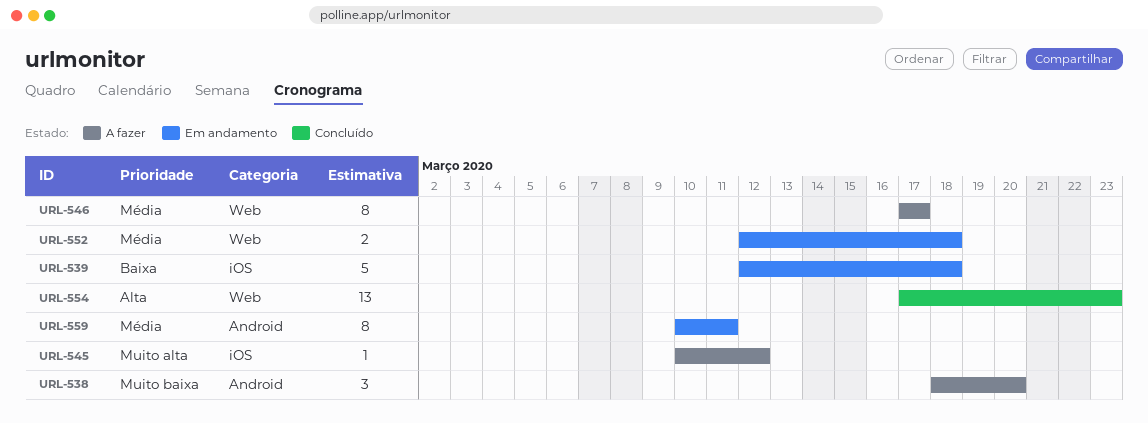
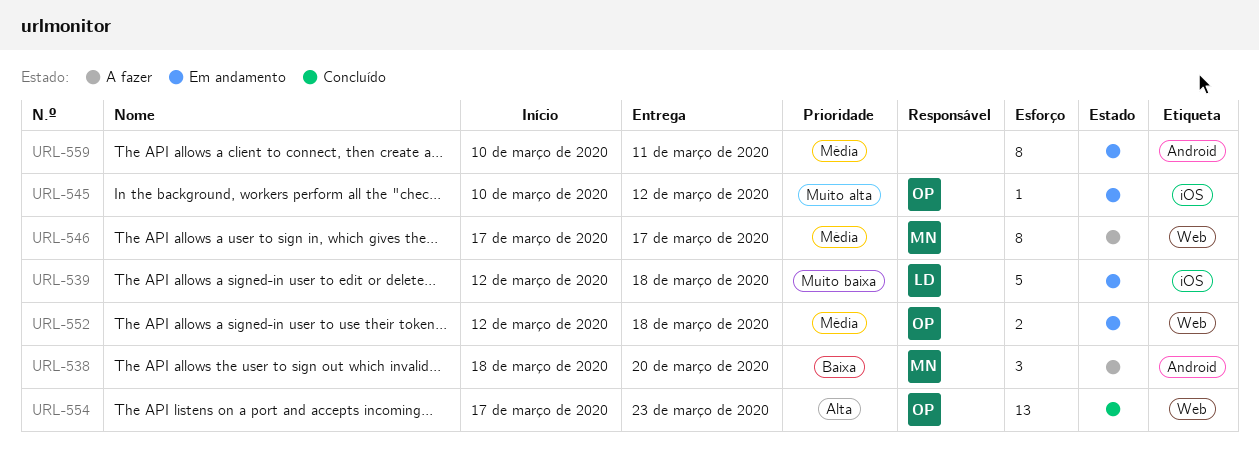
URL-538, priority: Muito baixa -> Baixa
URL-539, priority: Baixa -> Muito baixa
URL-545, status: A fazer -> Em andamento

